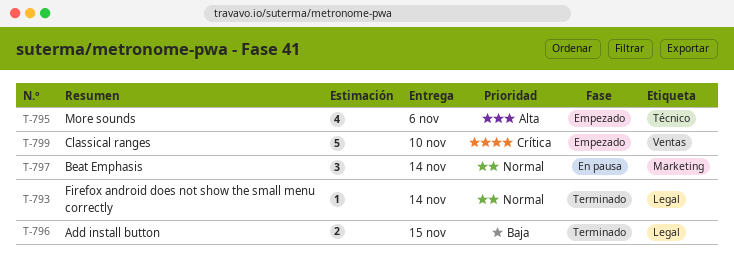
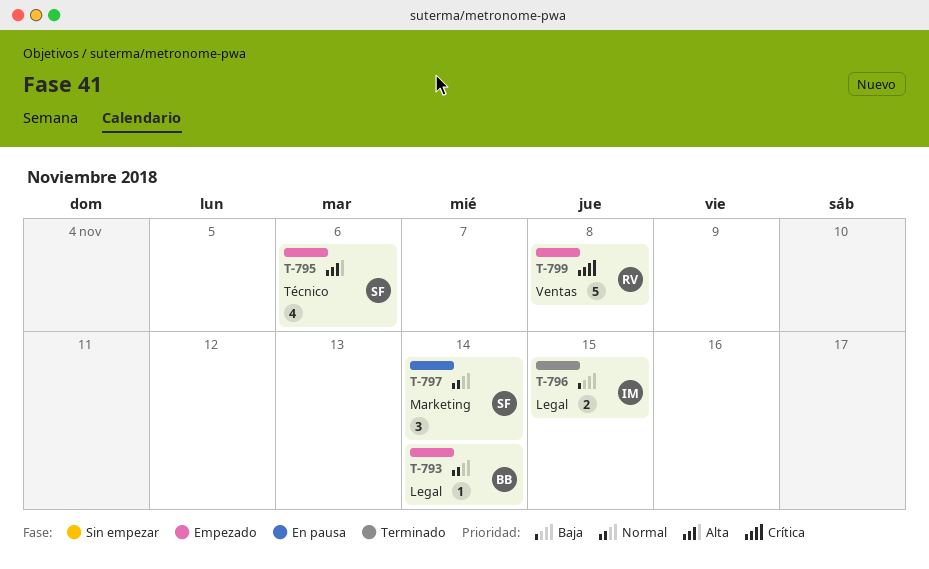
T-793, status: Terminado -> Empezado
T-799, due: Nov 10 -> Nov 8

